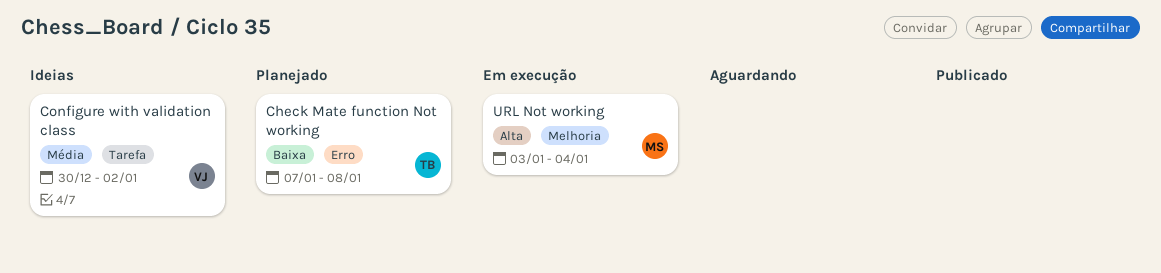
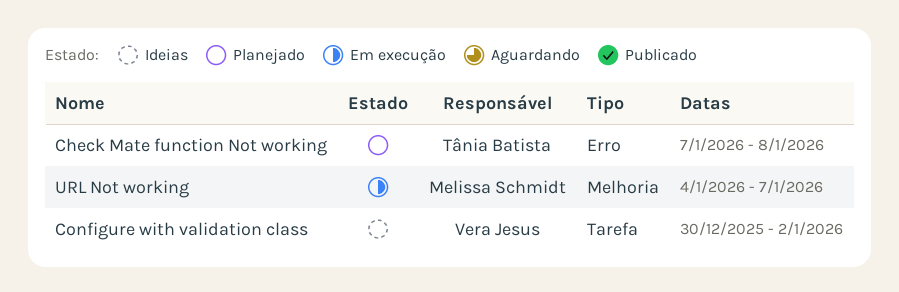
URL Not working, start: Jan 3 -> Jan 4
URL Not working, due: Jan 4 -> Jan 7

